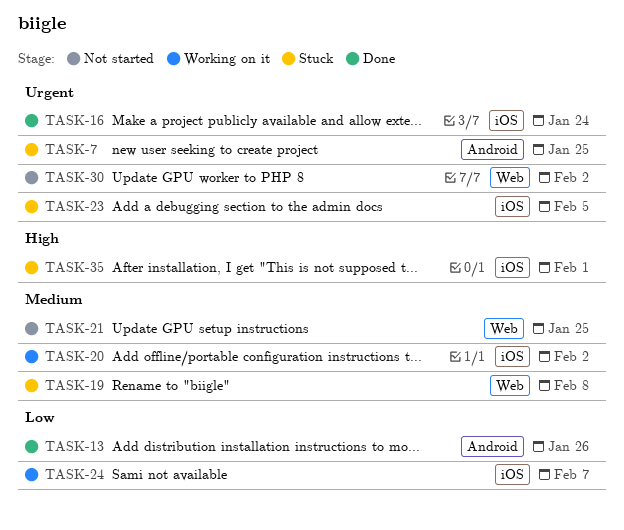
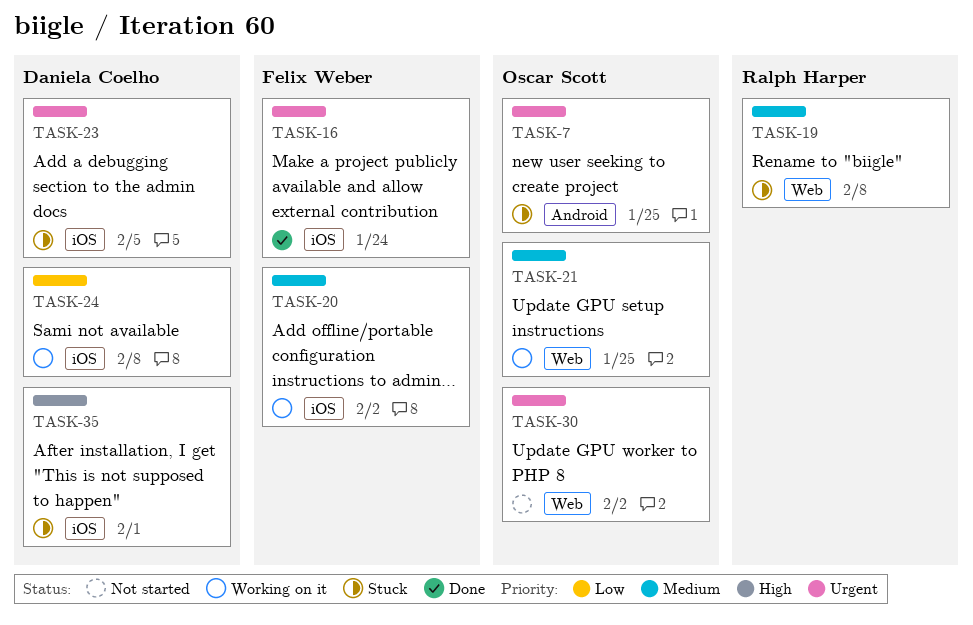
TASK-13: present -> none
TASK-21, status: Not started -> Working on it
TASK-24, due: Feb 7 -> Feb 8

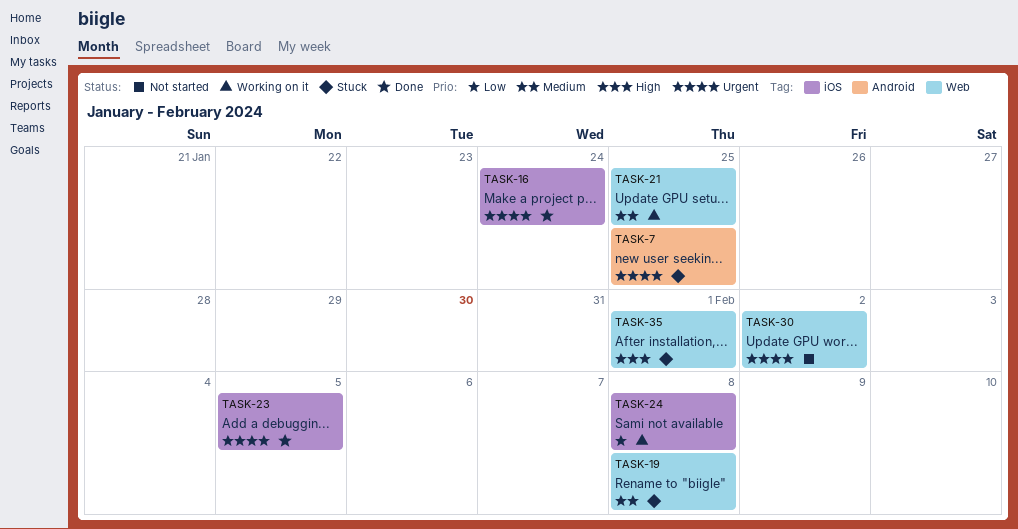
TASK-20: present -> none
TASK-23, status: Stuck -> Done
TASK-35, label: iOS -> Web

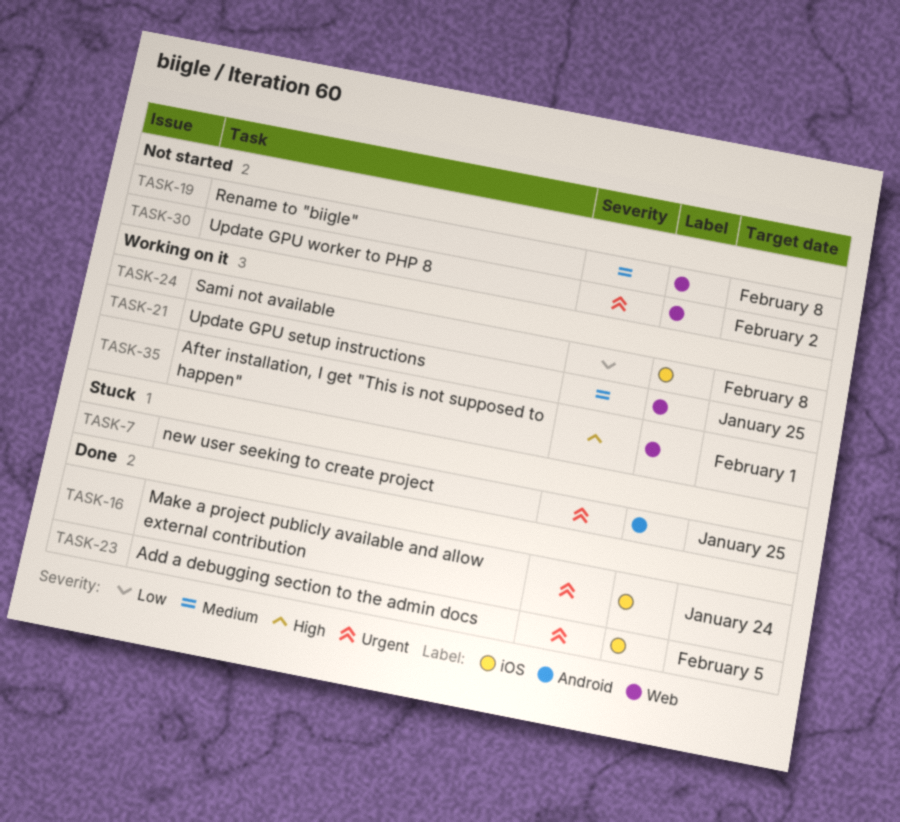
TASK-19, status: Stuck -> Not started
TASK-35, status: Stuck -> Working on it

